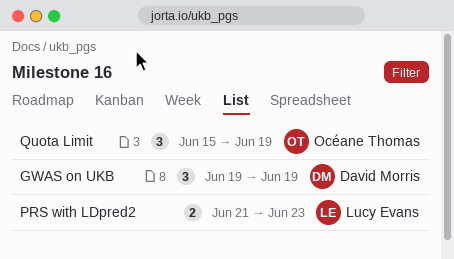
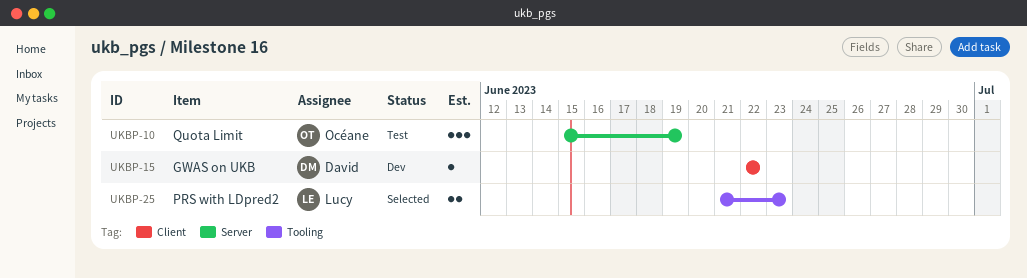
GWAS on UKB, estimate: 3 -> 1
GWAS on UKB, start: Jun 19 -> Jun 22
GWAS on UKB, due: Jun 19 -> Jun 22

